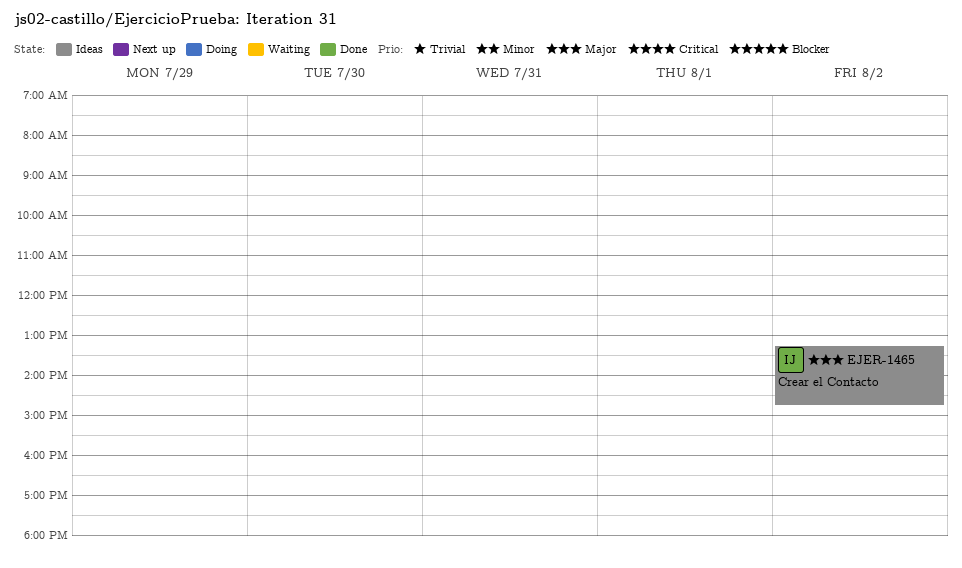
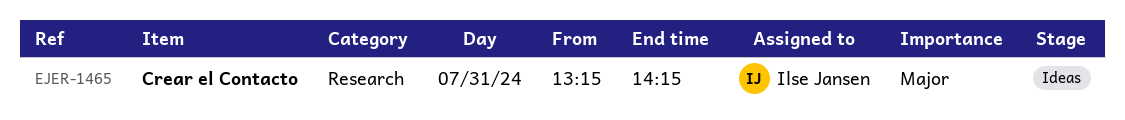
EJER-1465, day: Aug 2 -> Jul 31
EJER-1465, ends: 14:45 -> 14:15

